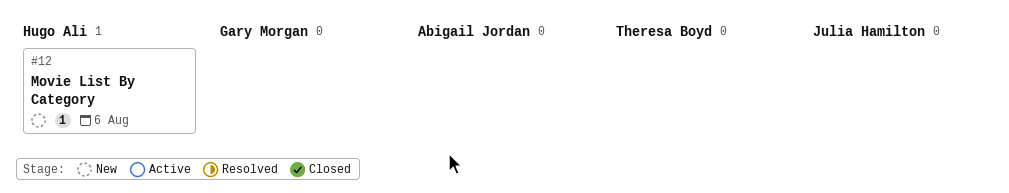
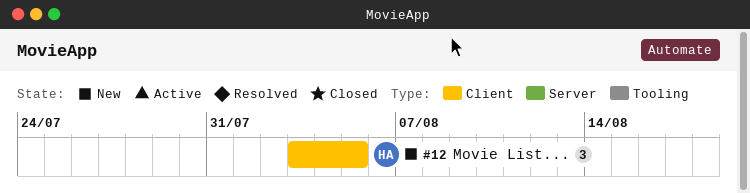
#12, estimate: 1 -> 3
#12, due: Aug 6 -> Aug 5

